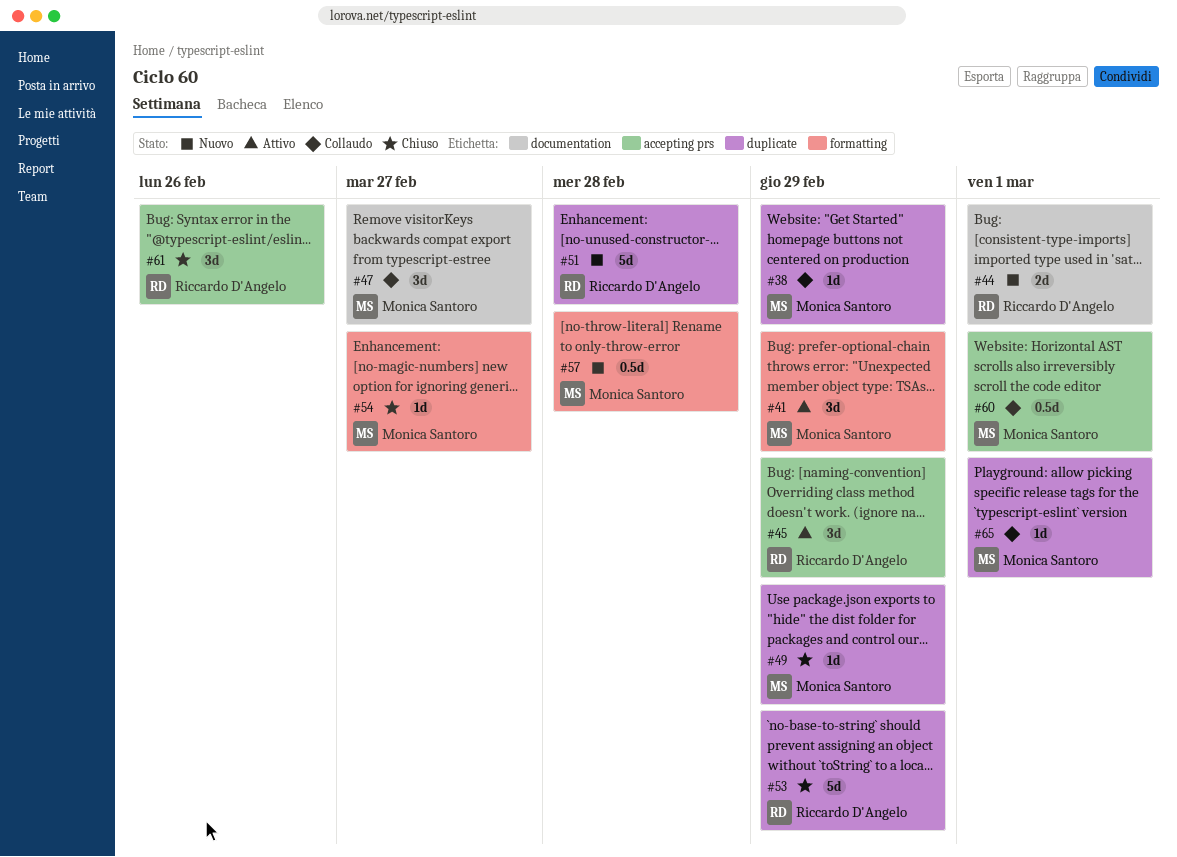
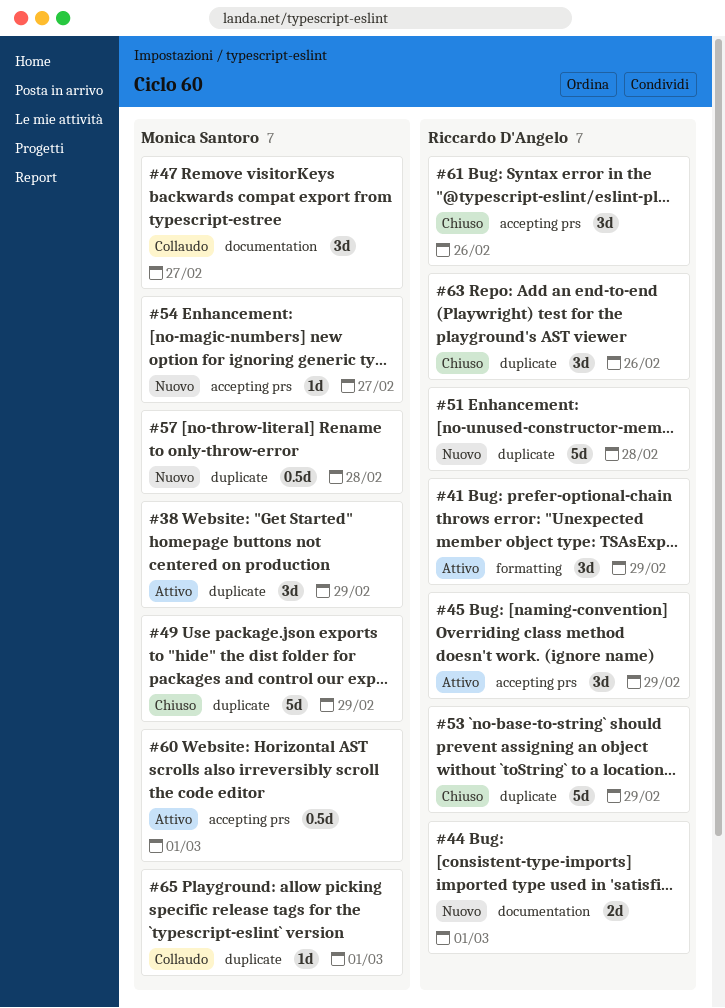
#38, status: Collaudo -> Attivo
#38, estimate: 1d -> 3d
#41, owner: Monica Santoro -> Riccardo D'Angelo
#49, estimate: 1d -> 5d
#54, status: Chiuso -> Nuovo
#54, label: formatting -> accepting prs
#57, label: formatting -> duplicate
#60, status: Collaudo -> Attivo
#63: none -> present

